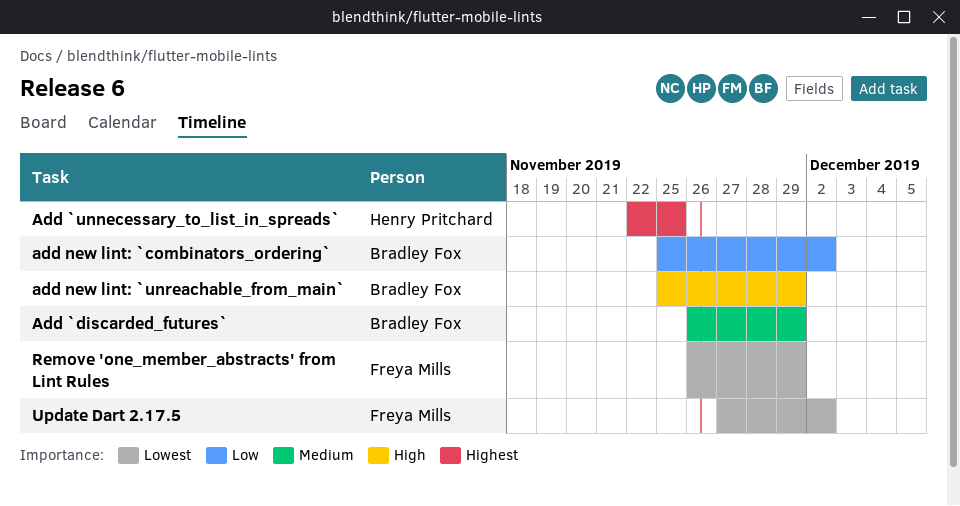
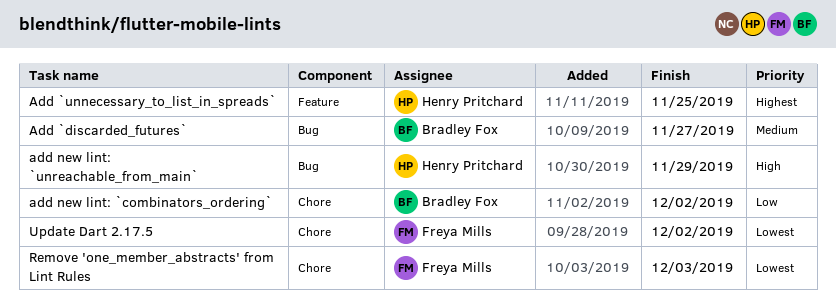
Add `discarded_futures`, due: Nov 29 -> Nov 27
add new lint: `unreachable_from_main`, owner: Bradley Fox -> Henry Pritchard
Remove 'one_member_abstracts' from Lint Rules, due: Nov 29 -> Dec 3

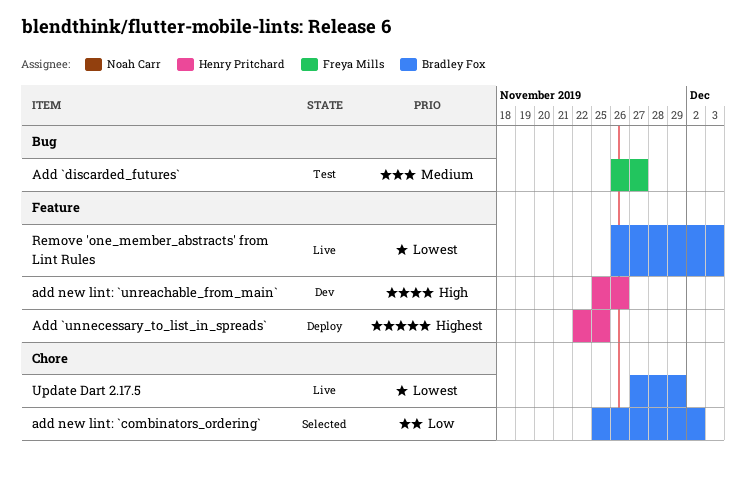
Add `discarded_futures`, owner: Bradley Fox -> Freya Mills
add new lint: `unreachable_from_main`, label: Bug -> Feature
add new lint: `unreachable_from_main`, due: Nov 29 -> Nov 26
Remove 'one_member_abstracts' from Lint Rules, owner: Freya Mills -> Bradley Fox
Remove 'one_member_abstracts' from Lint Rules, label: Chore -> Feature
Update Dart 2.17.5, owner: Freya Mills -> Bradley Fox
Update Dart 2.17.5, due: Dec 2 -> Nov 29

